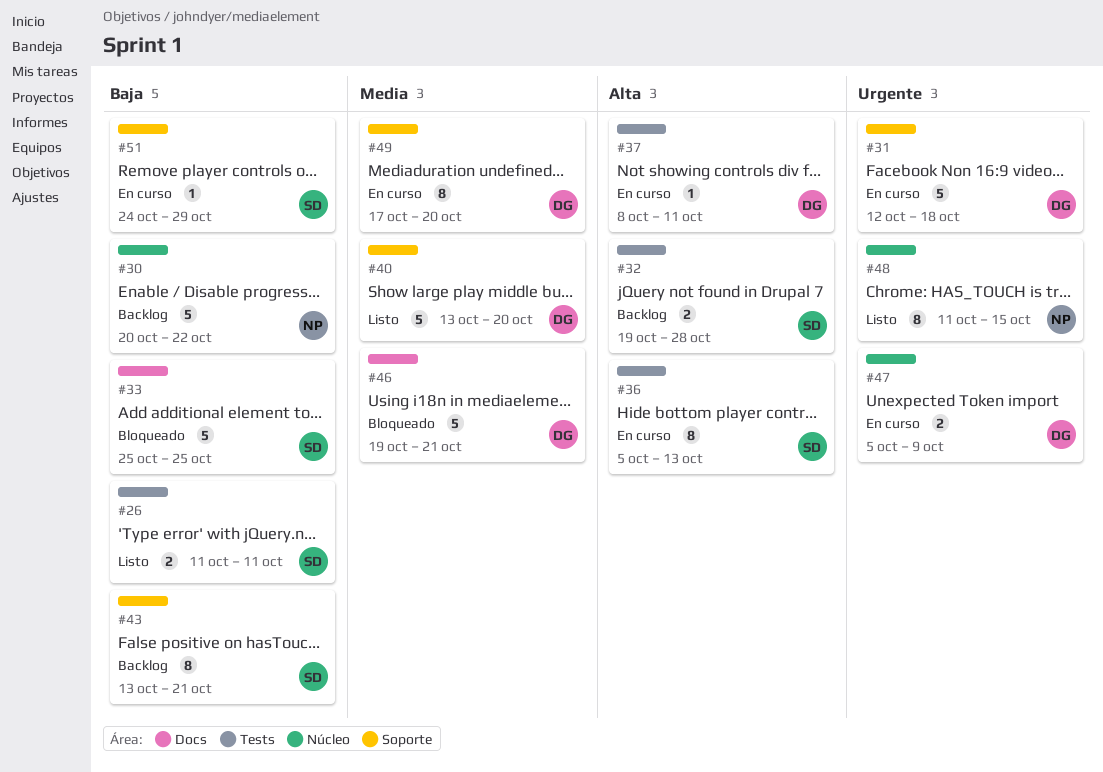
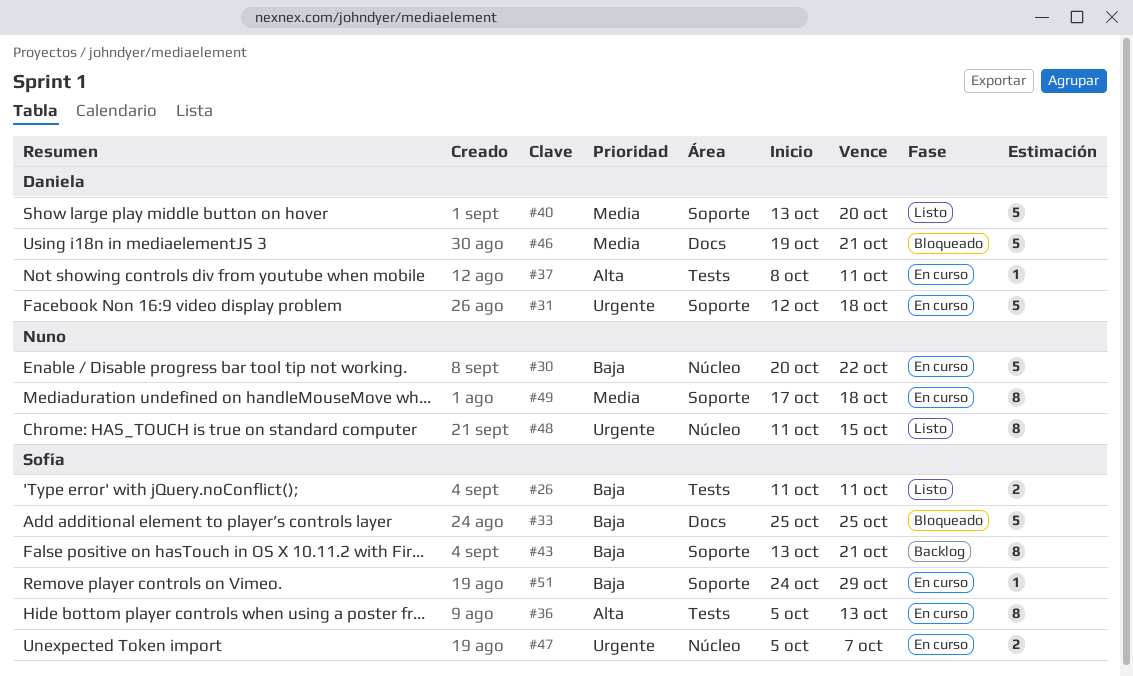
#30, status: Backlog -> En curso
#32: present -> none
#47, owner: Daniela -> Sofía
#47, due: Oct 9 -> Oct 7
#49, owner: Daniela -> Nuno
#49, due: Oct 20 -> Oct 18

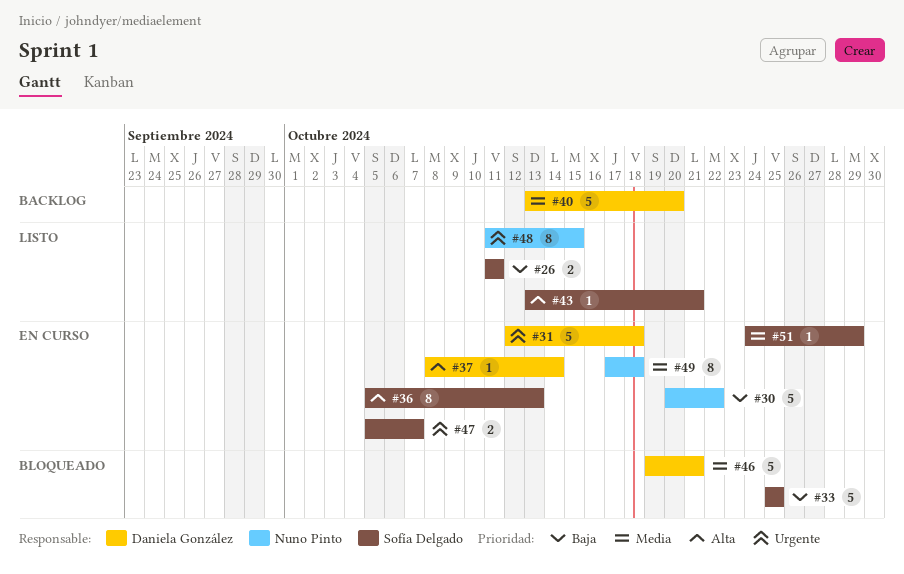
#37, due: Oct 11 -> Oct 14
#40, status: Listo -> Backlog
#43, status: Backlog -> Listo
#43, priority: Baja -> Alta
#43, estimate: 8 -> 1
#51, priority: Baja -> Media

